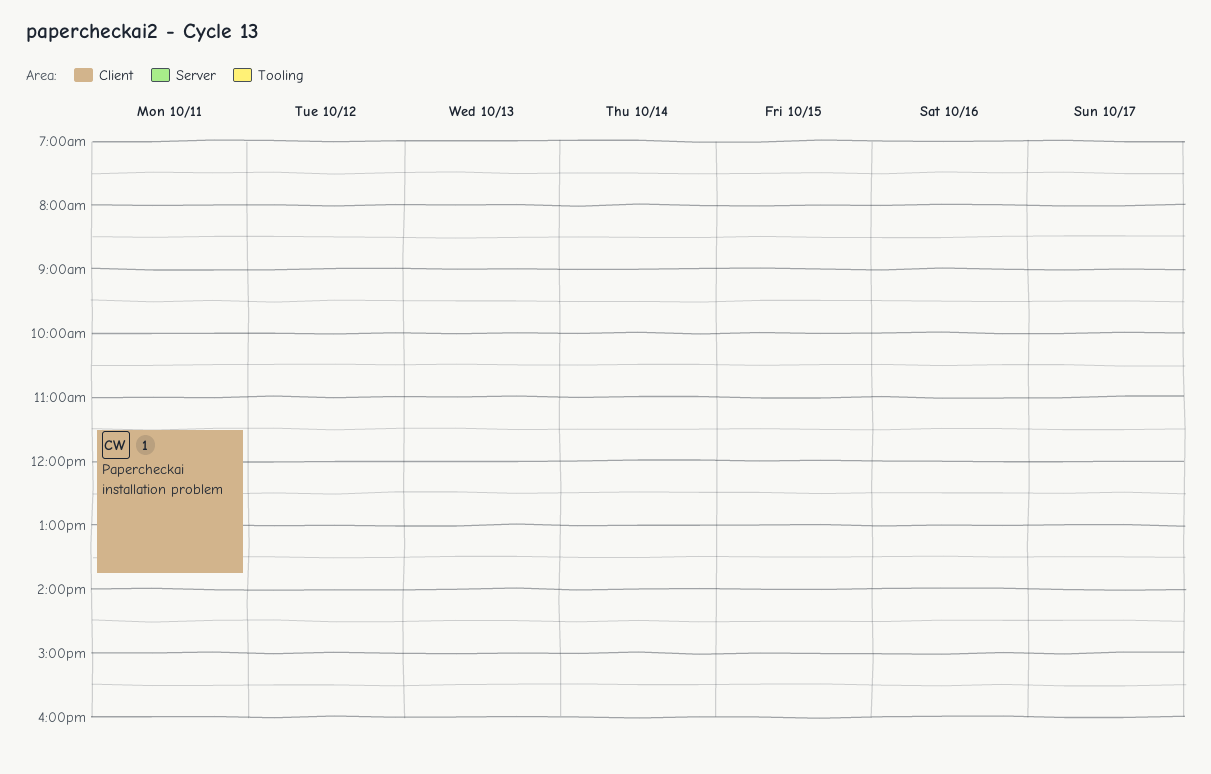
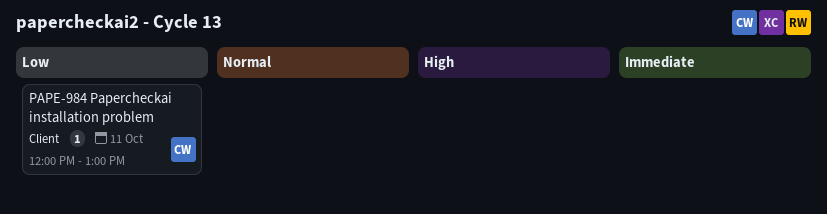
Papercheckai installation problem, begins: 11:30 -> 12:00
Papercheckai installation problem, ends: 13:45 -> 13:00

